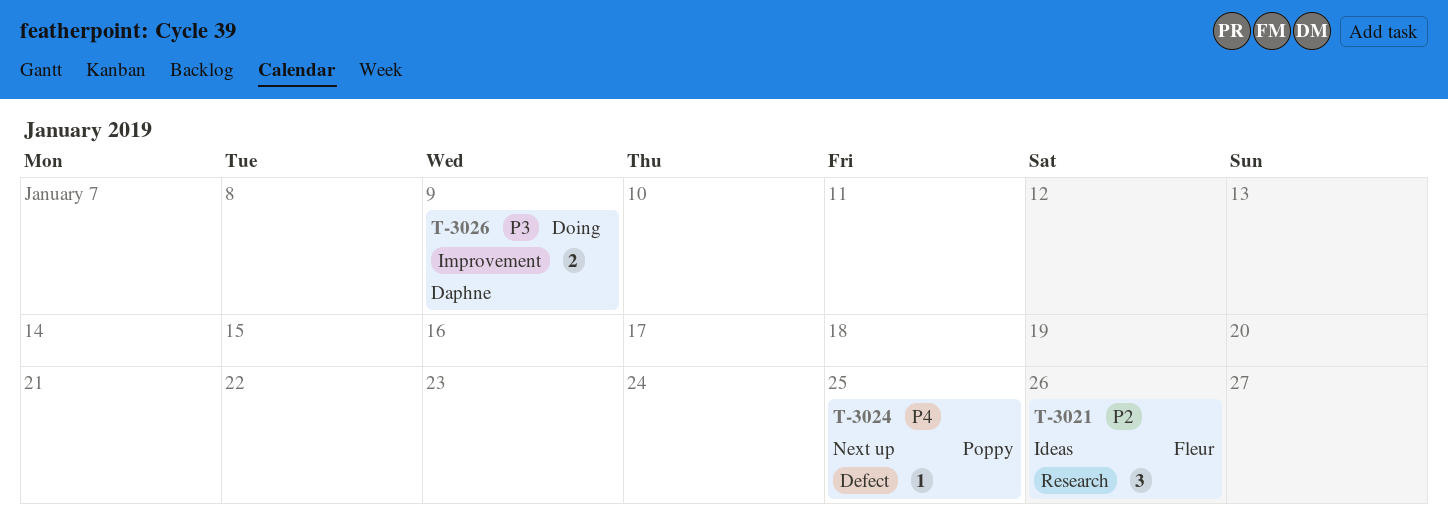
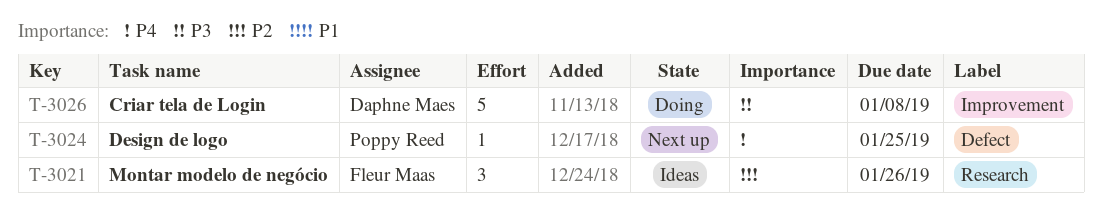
T-3026, estimate: 2 -> 5
T-3026, due: Jan 9 -> Jan 8

